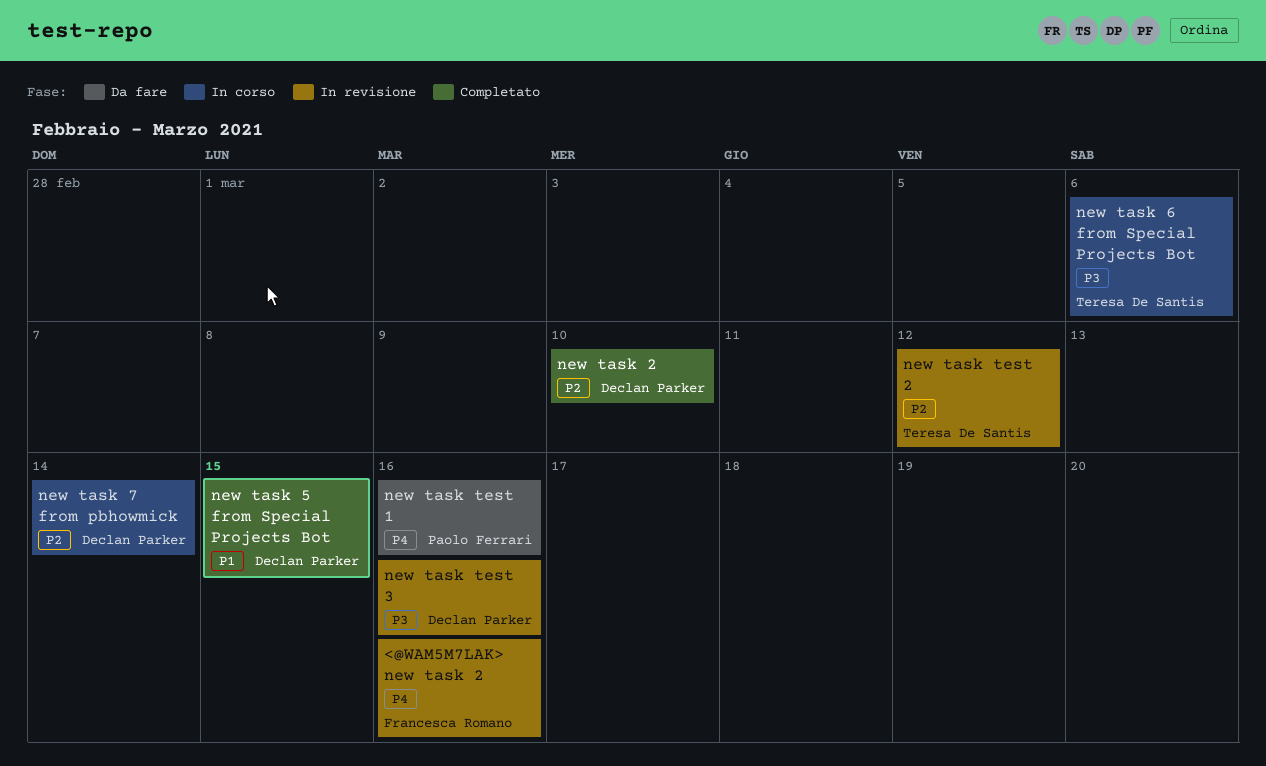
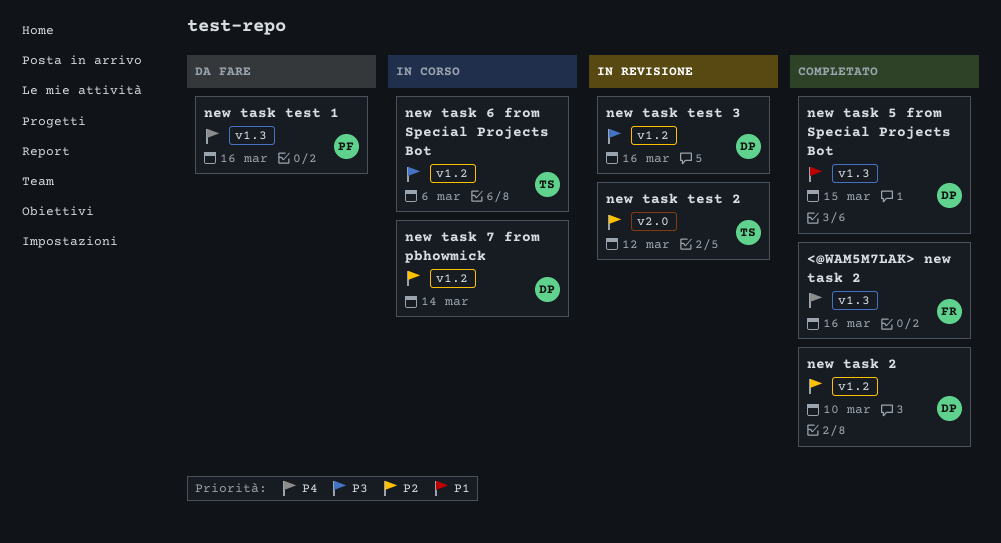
<@WAM5M7LAK> new task 2, status: In revisione -> Completato

